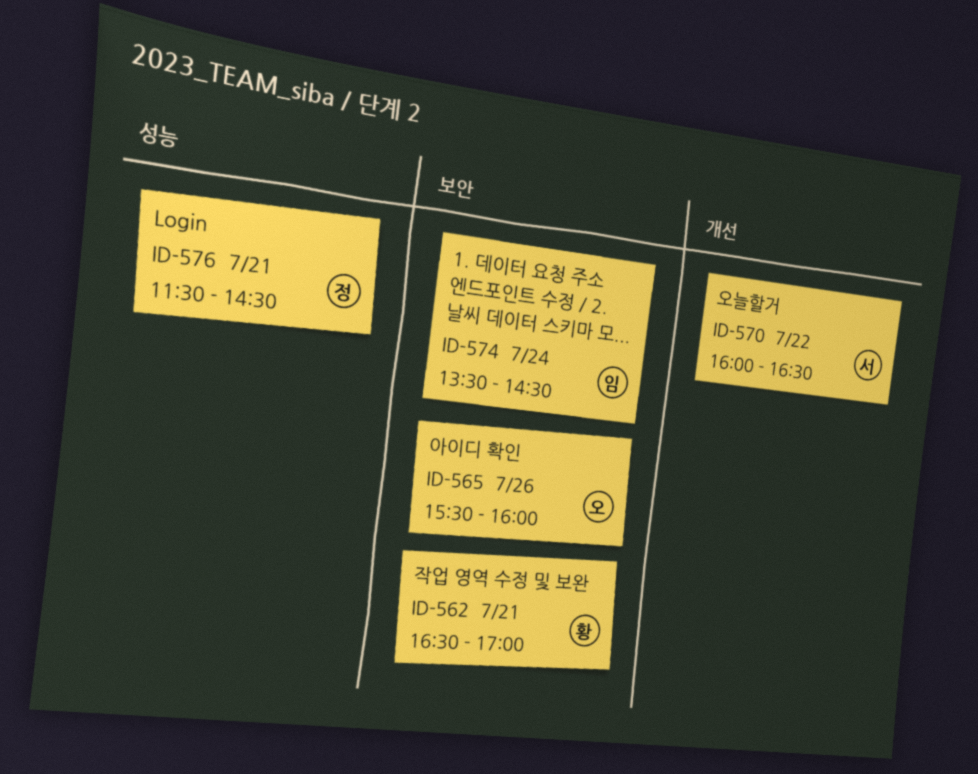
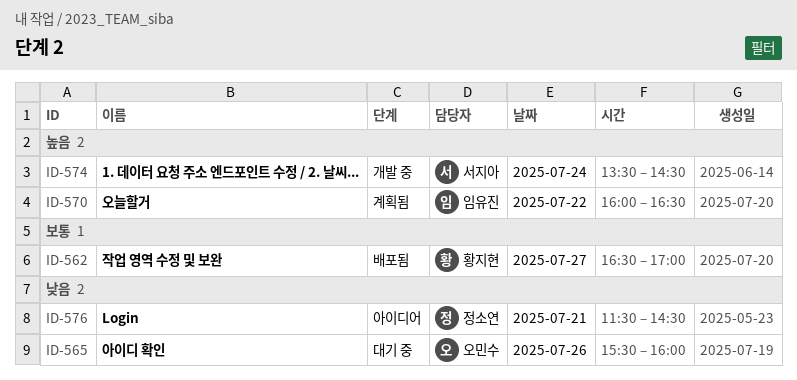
ID-562, day: Jul 21 -> Jul 27
ID-570, owner: 서지아 -> 임유진
ID-574, owner: 임유진 -> 서지아

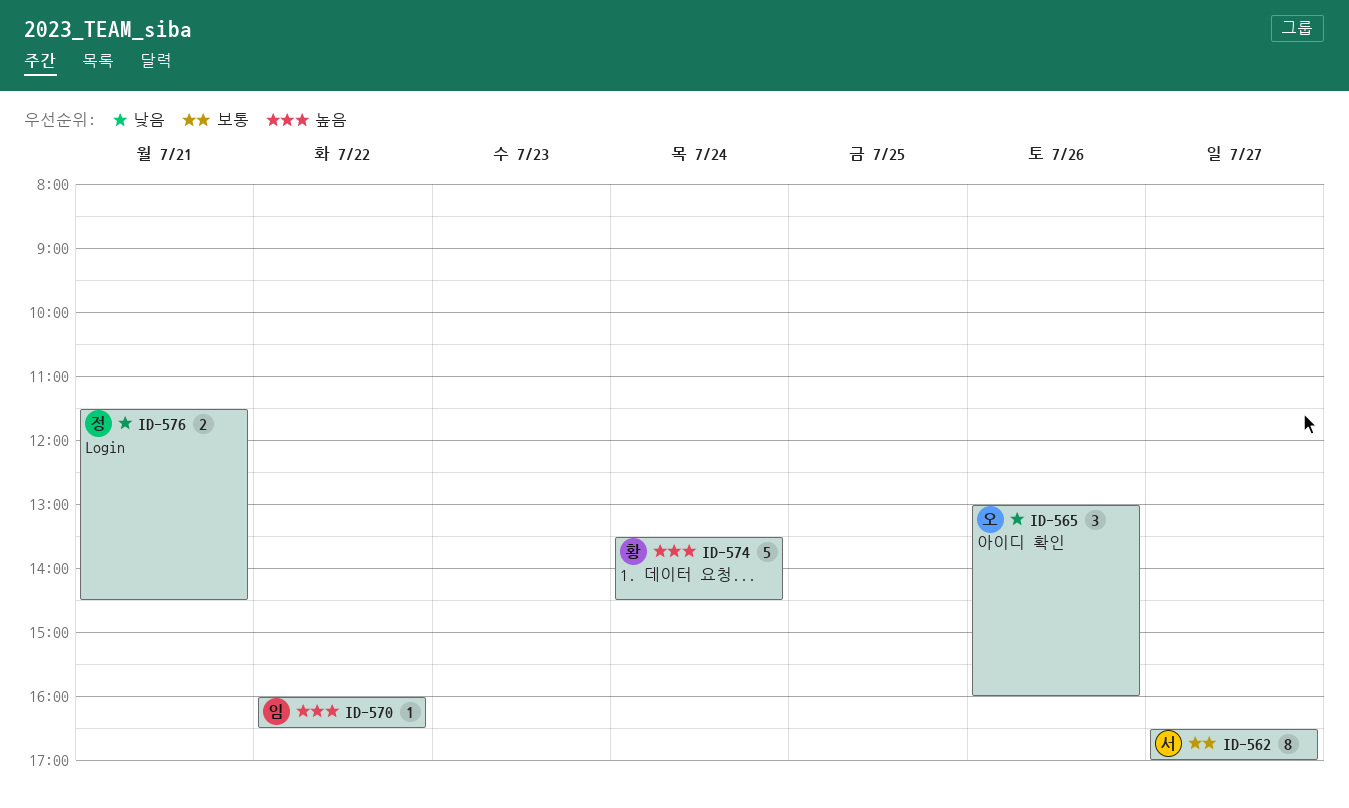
ID-562, owner: 황지현 -> 서지아
ID-565, begins: 15:30 -> 13:00
ID-574, owner: 서지아 -> 황지현

